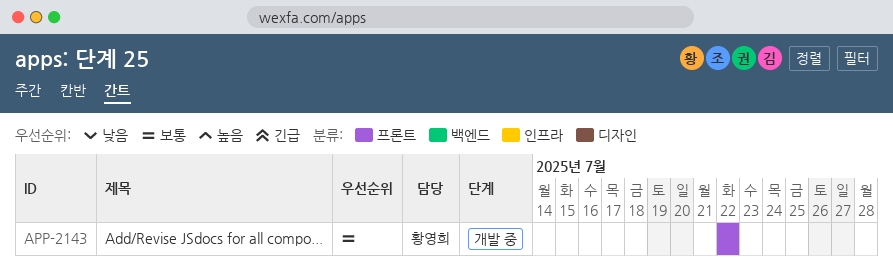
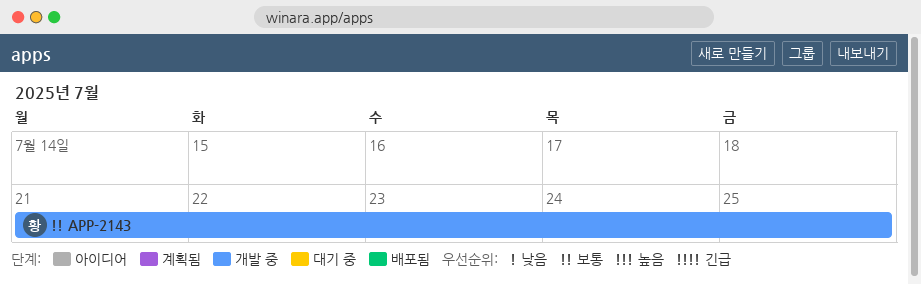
APP-2143, start: Jul 22 -> Jul 21
APP-2143, due: Jul 22 -> Jul 25

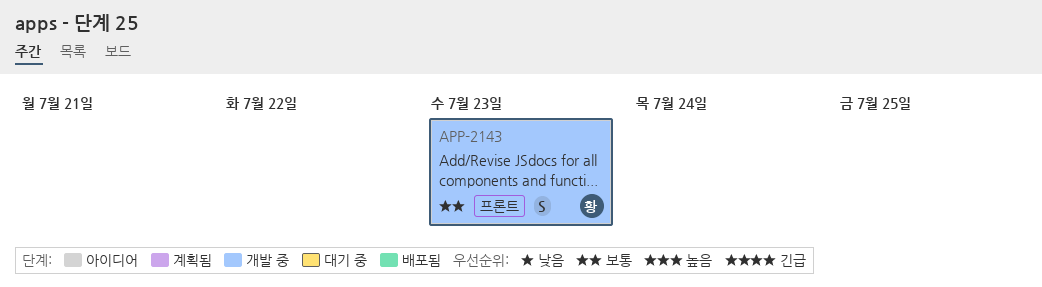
APP-2143, due: Jul 25 -> Jul 23

